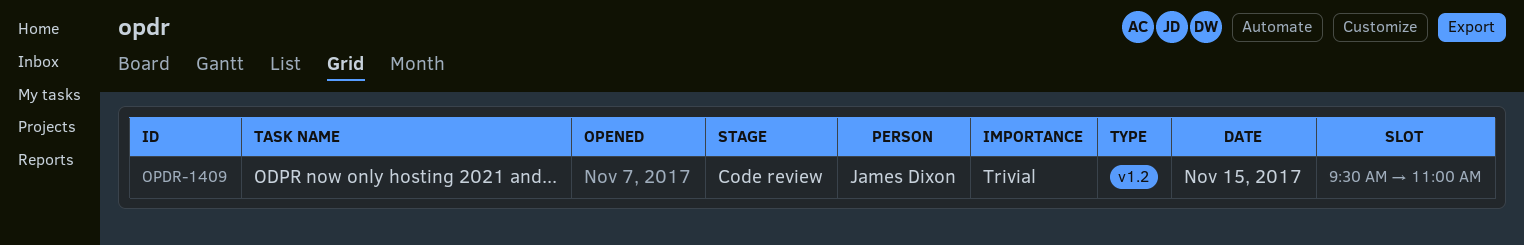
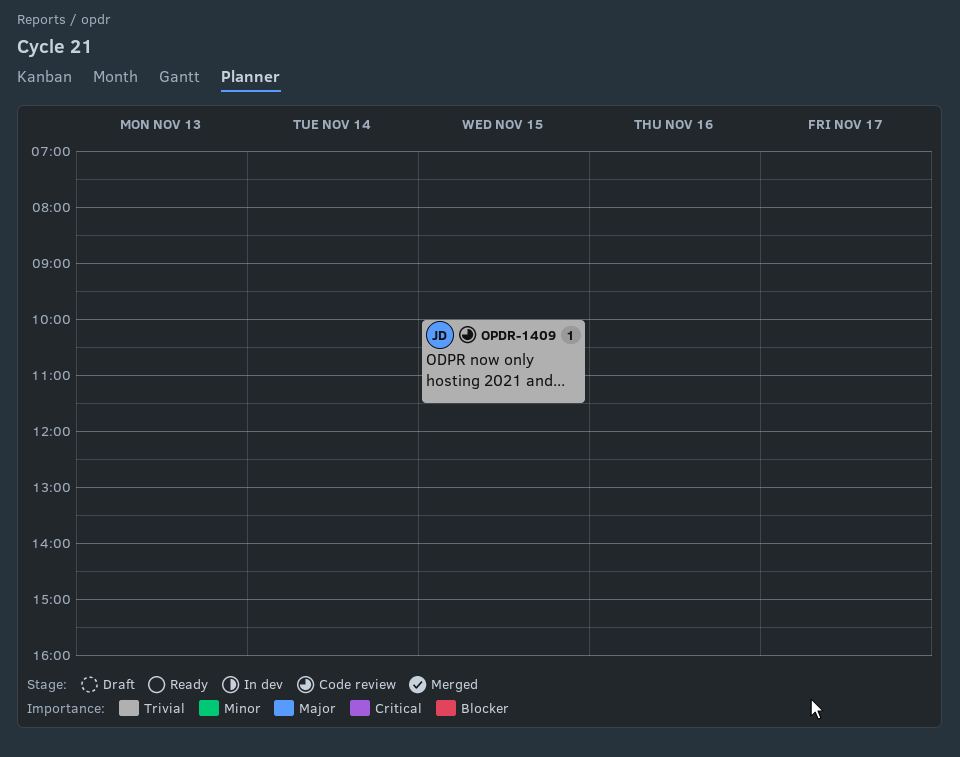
OPDR-1409, begins: 09:30 -> 10:00
OPDR-1409, ends: 11:00 -> 11:30

